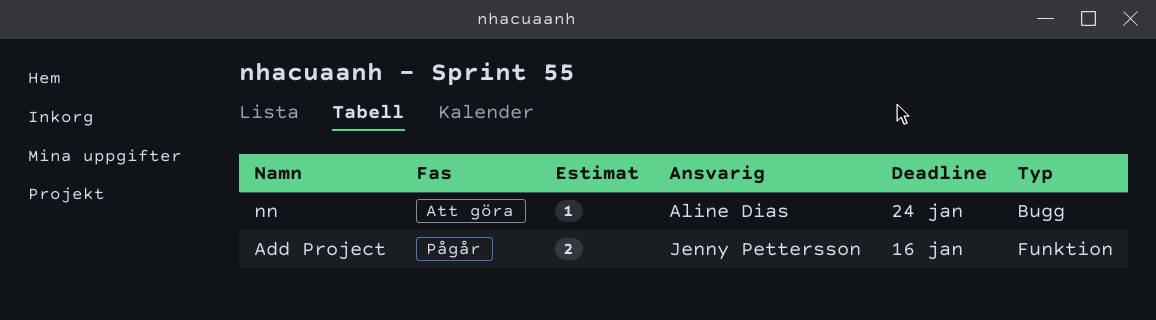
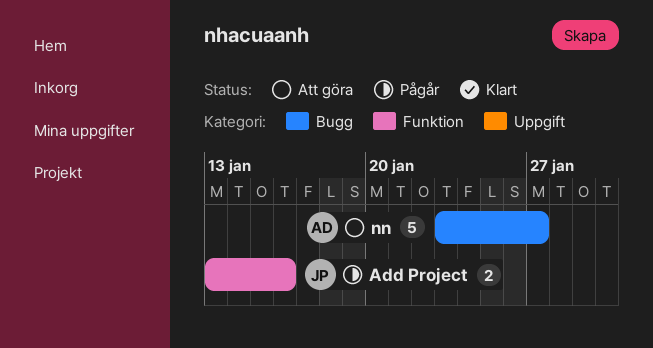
nn, estimate: 1 -> 5
nn, due: Jan 24 -> Jan 27

